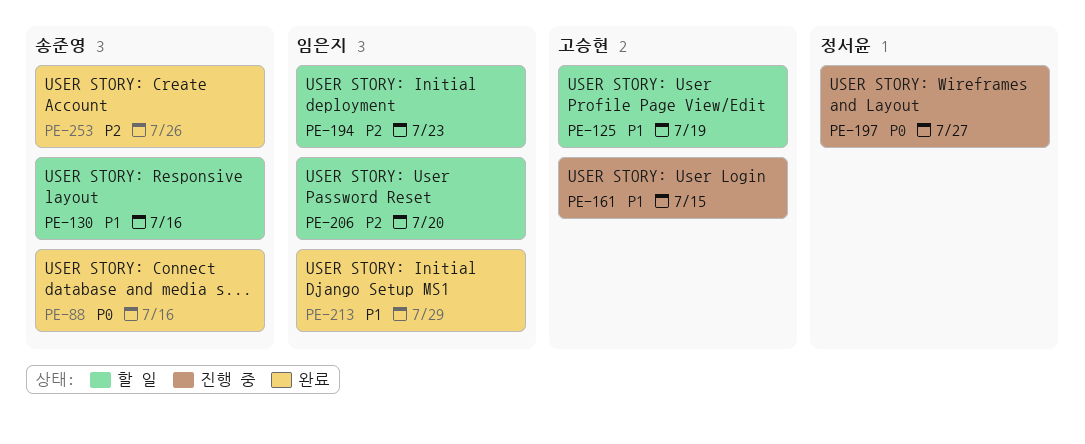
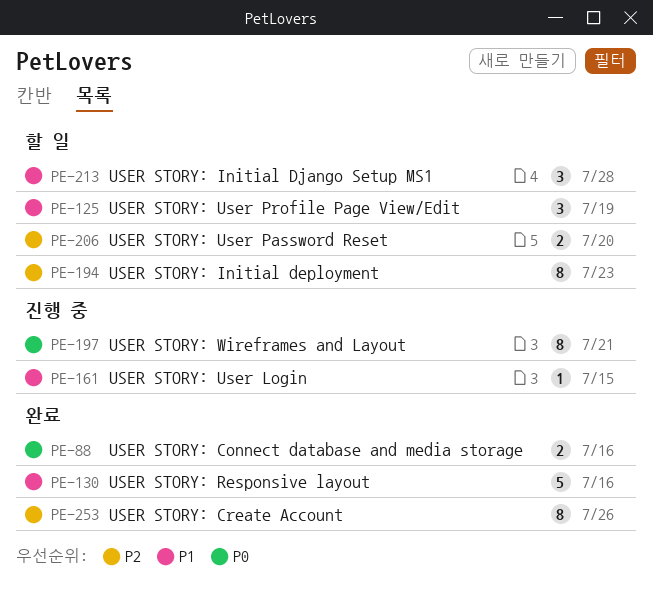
PE-130, status: 할 일 -> 완료
PE-197, due: Jul 27 -> Jul 21
PE-213, status: 완료 -> 할 일
PE-213, due: Jul 29 -> Jul 28

